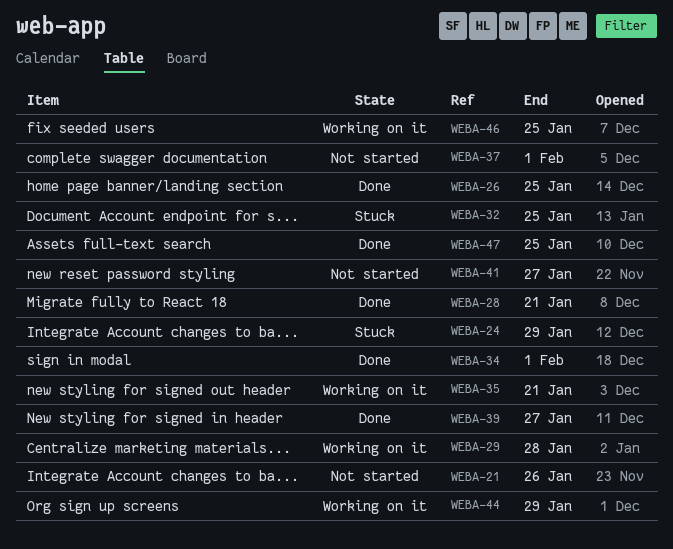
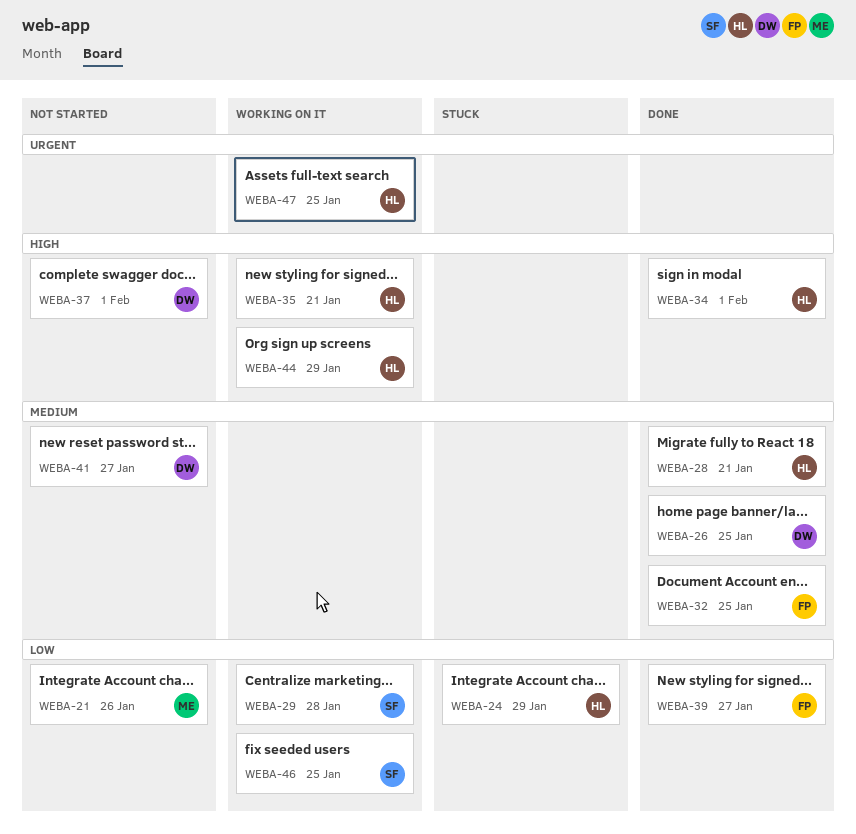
WEBA-32, status: Stuck -> Done
WEBA-47, status: Done -> Working on it

